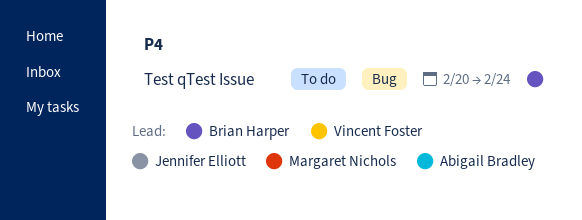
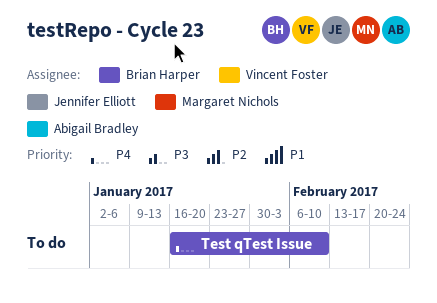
Test qTest Issue, start: Feb 20 -> Jan 16
Test qTest Issue, due: Feb 24 -> Feb 10

